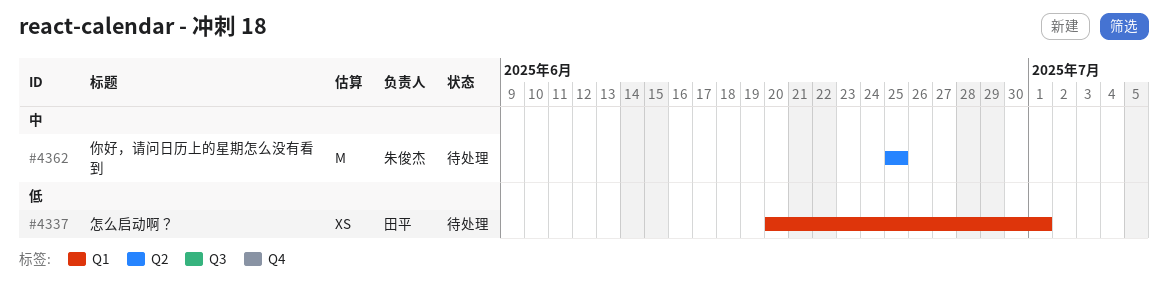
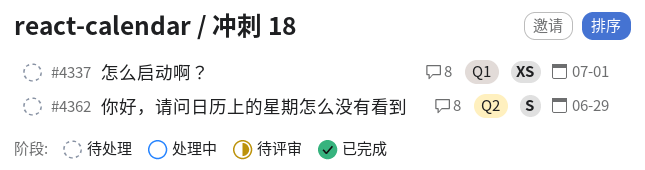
#4362, estimate: M -> S
#4362, due: Jun 25 -> Jun 29

